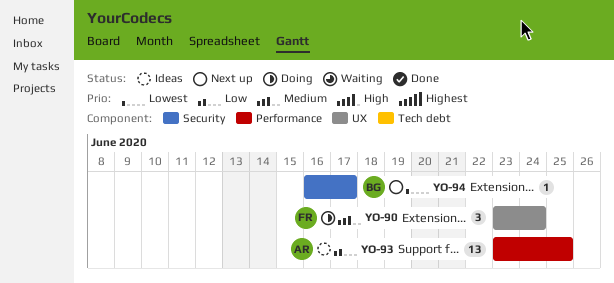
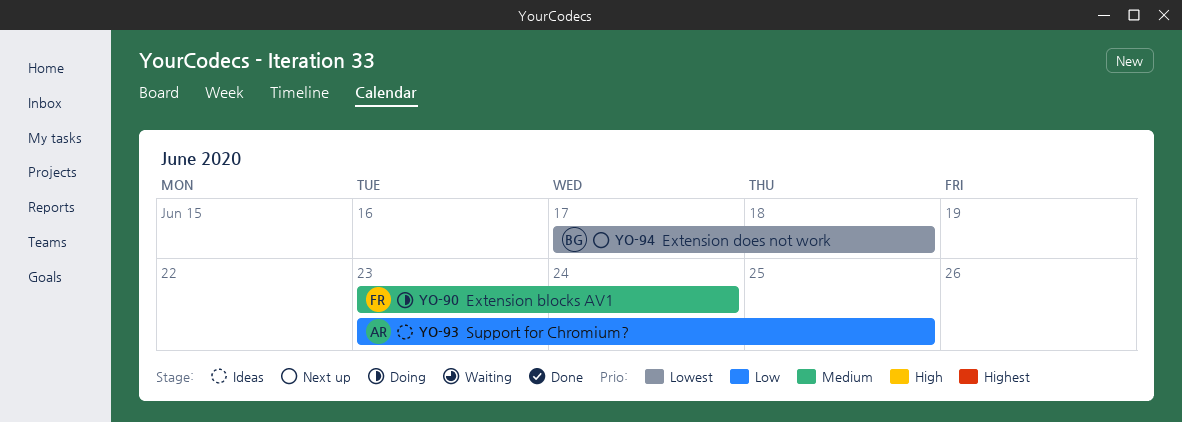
YO-94, start: Jun 16 -> Jun 17
YO-94, due: Jun 17 -> Jun 18

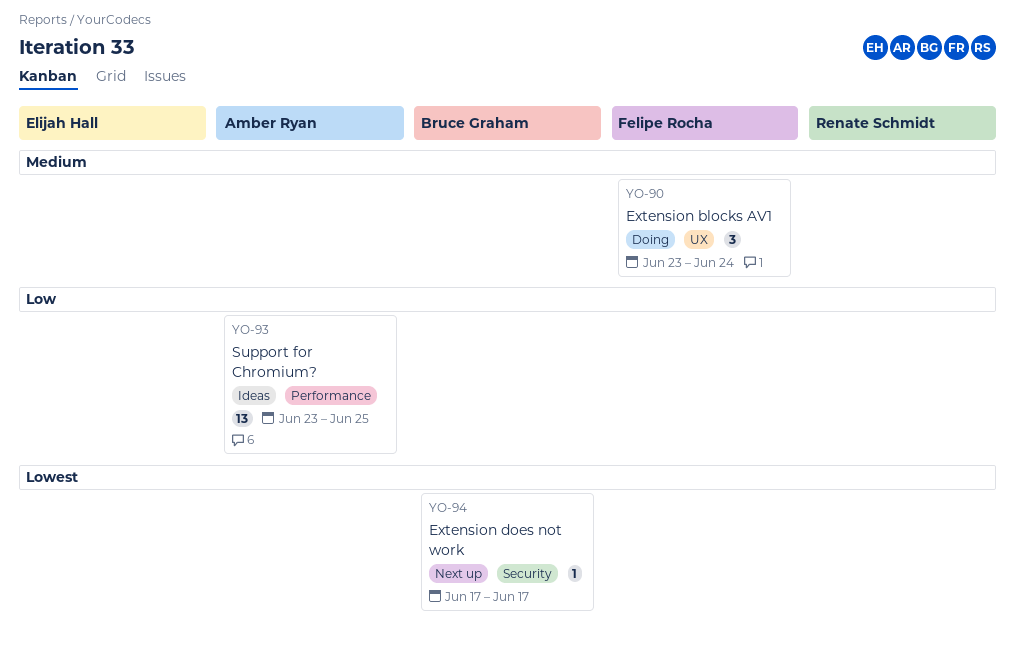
YO-94, due: Jun 18 -> Jun 17

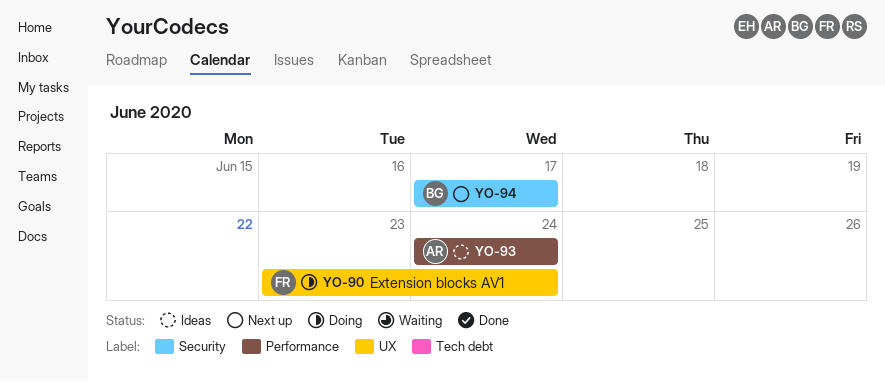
YO-93, start: Jun 23 -> Jun 24
YO-93, due: Jun 25 -> Jun 24

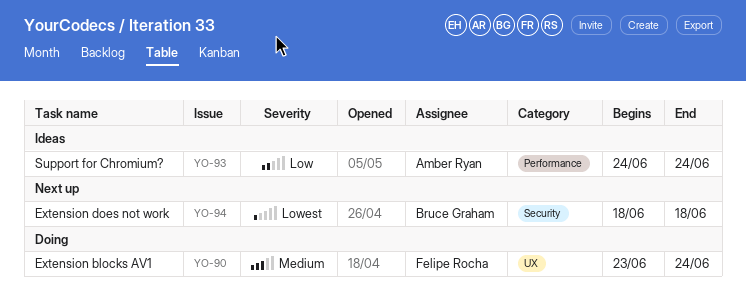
YO-94, start: Jun 17 -> Jun 18
YO-94, due: Jun 17 -> Jun 18

